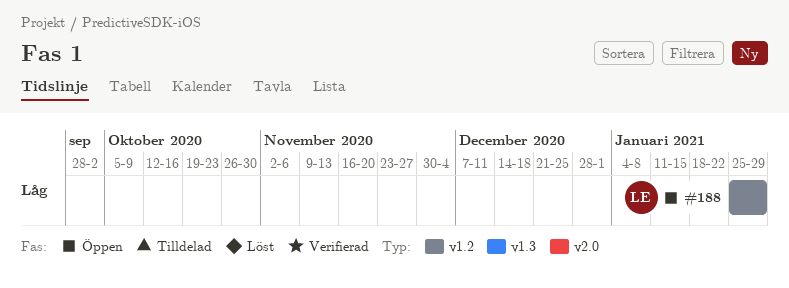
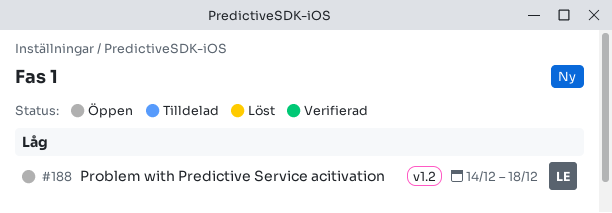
#188, start: Jan 25 -> Dec 14
#188, due: Jan 29 -> Dec 18

